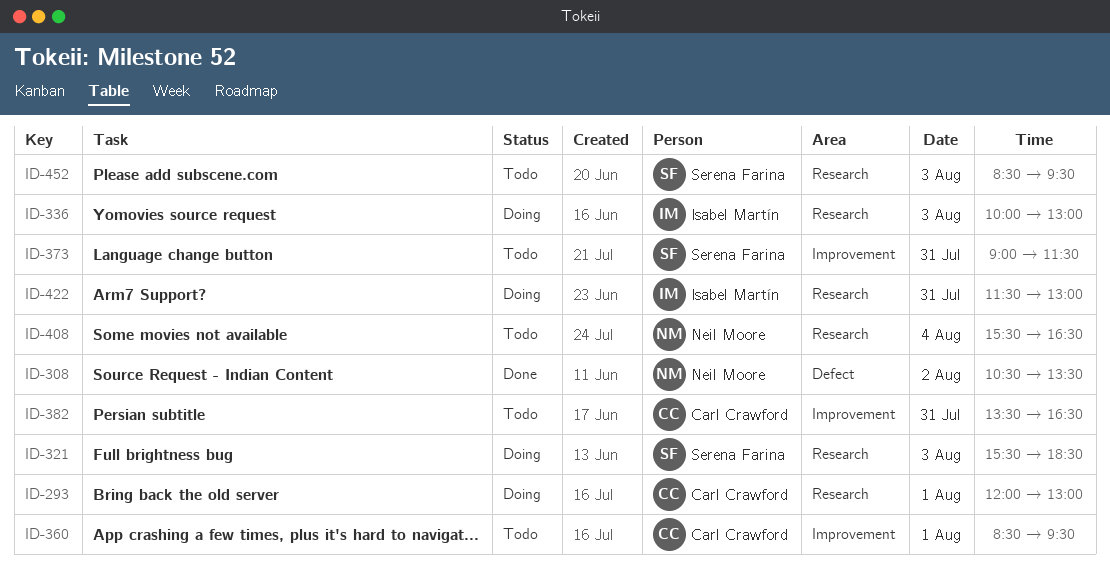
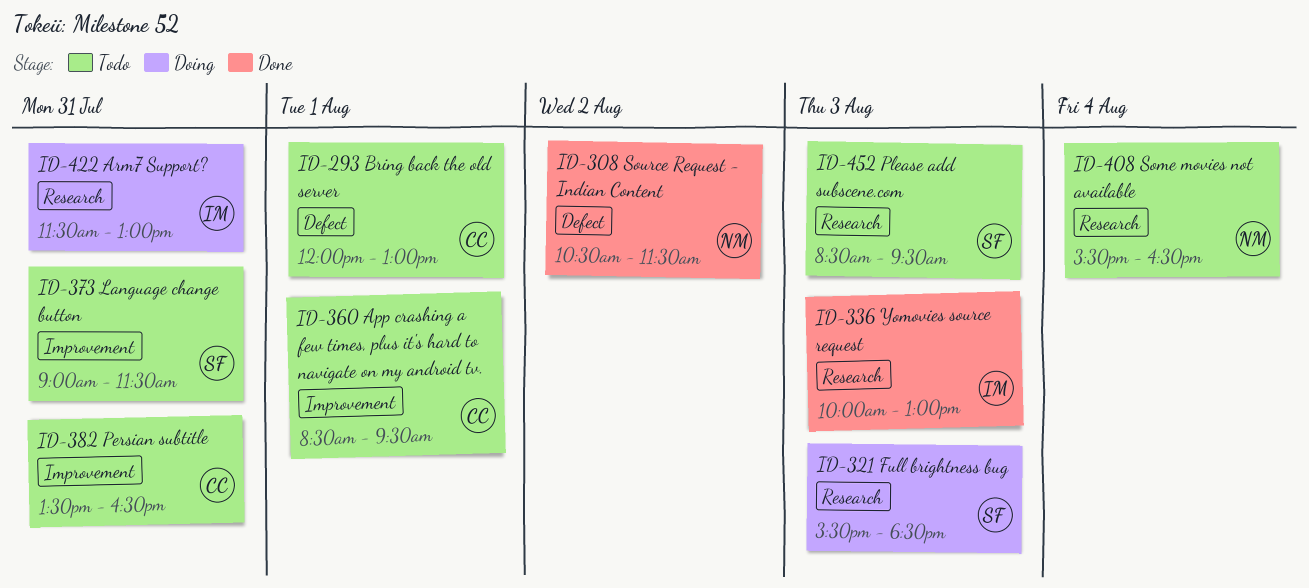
ID-293, status: Doing -> Todo
ID-293, label: Research -> Defect
ID-308, ends: 13:30 -> 11:30
ID-336, status: Doing -> Done

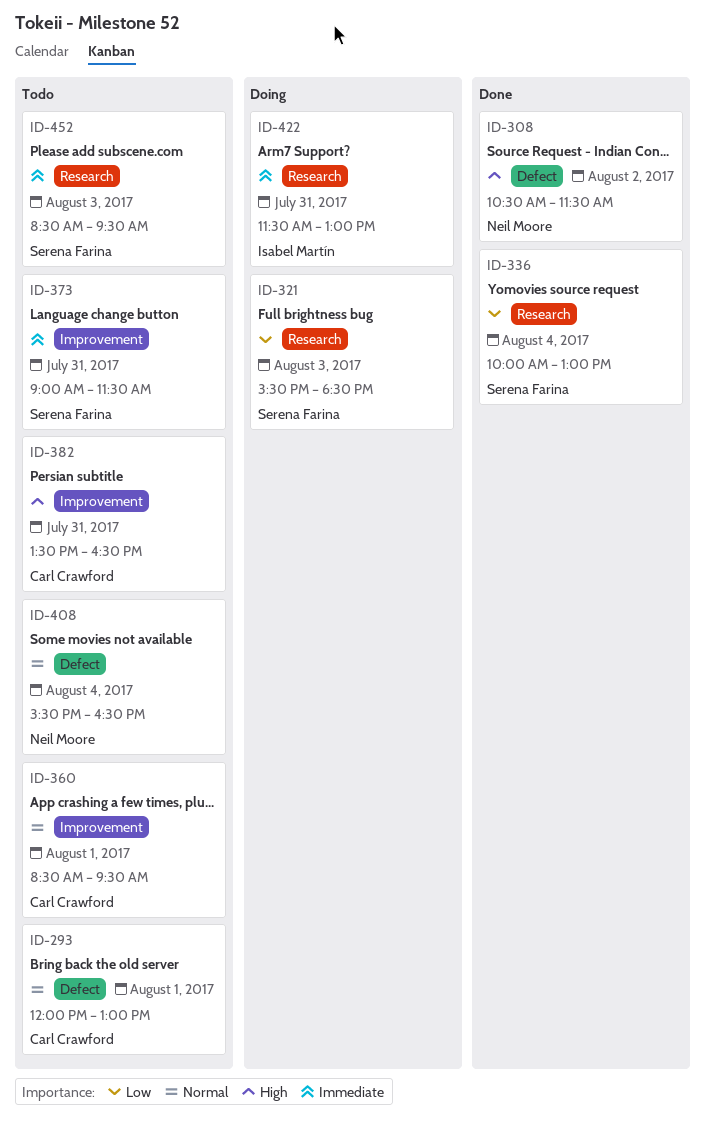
ID-336, owner: Isabel Martín -> Serena Farina
ID-336, day: Aug 3 -> Aug 4
ID-408, label: Research -> Defect

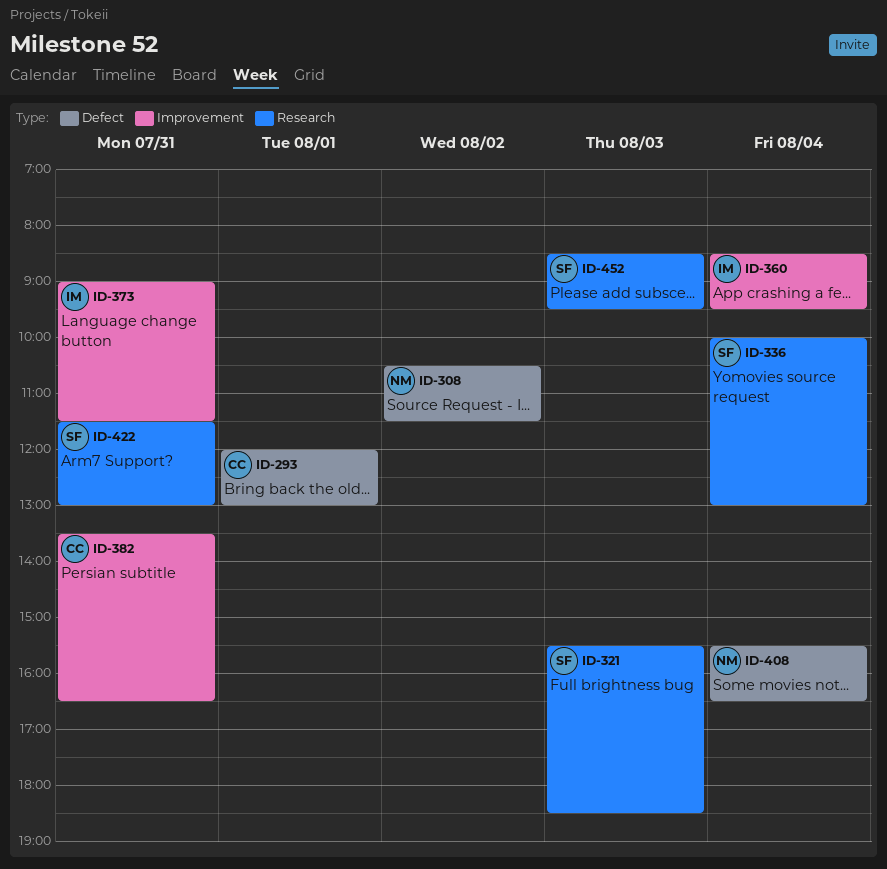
ID-360, owner: Carl Crawford -> Isabel Martín
ID-360, day: Aug 1 -> Aug 4
ID-373, owner: Serena Farina -> Isabel Martín
ID-422, owner: Isabel Martín -> Serena Farina

